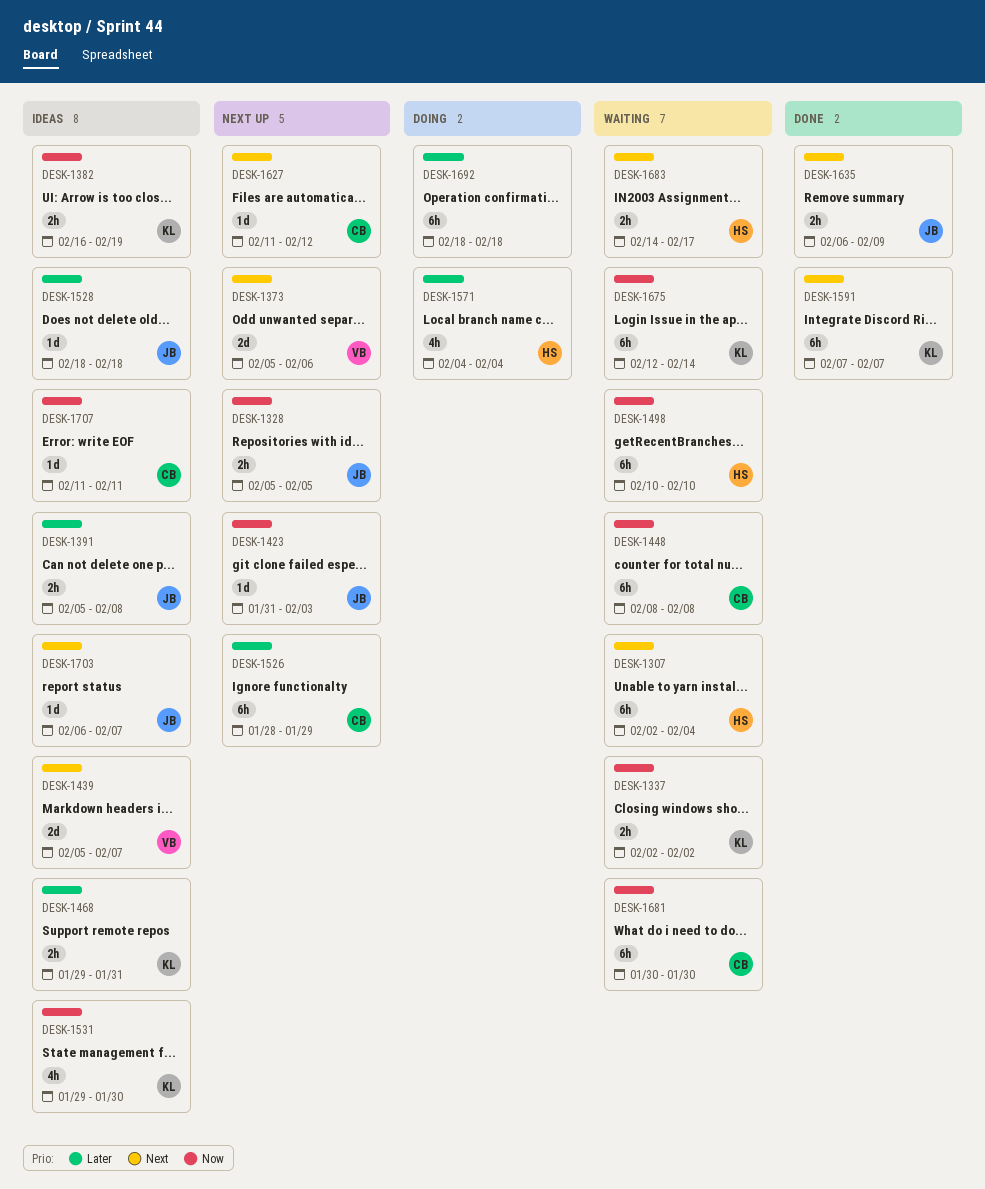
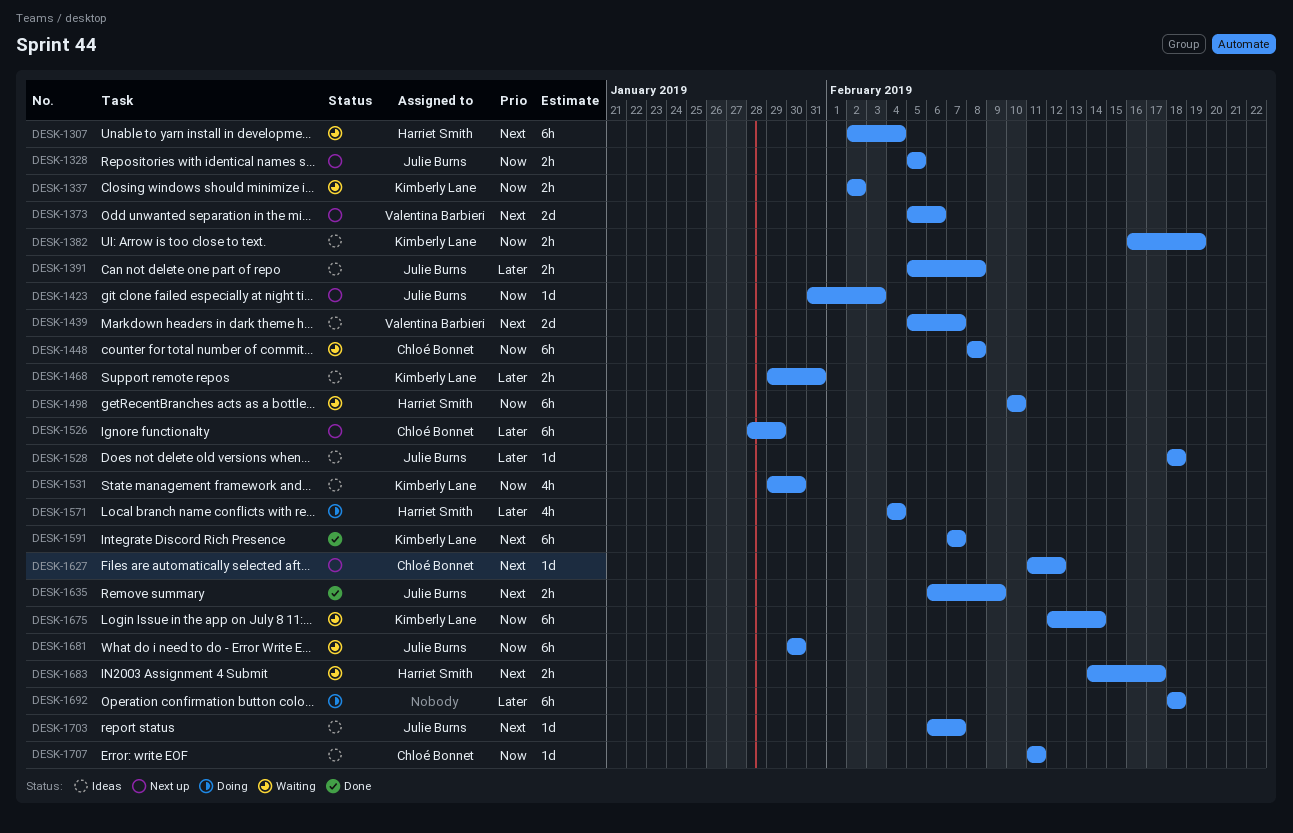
DESK-1681, owner: Chloé Bonnet -> Julie Burns

